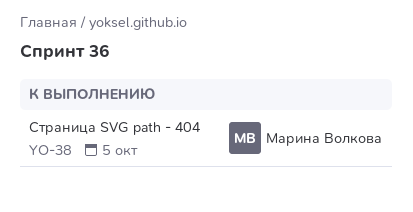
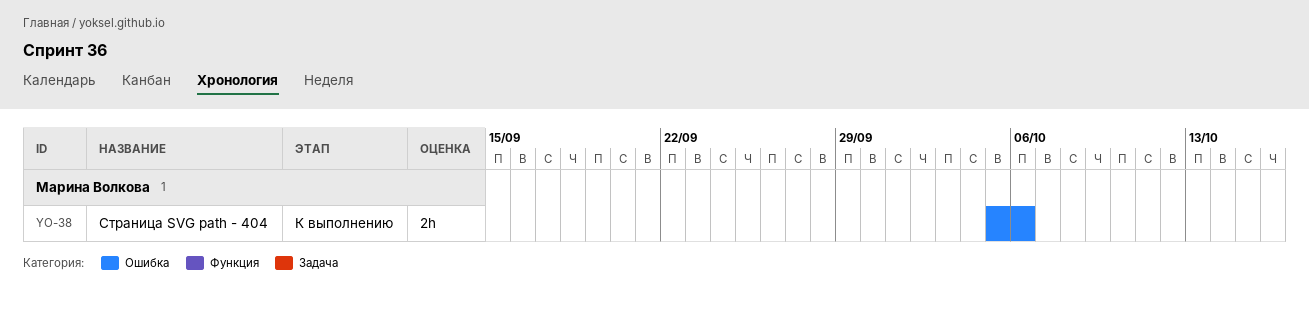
YO-38, due: Oct 5 -> Oct 6

